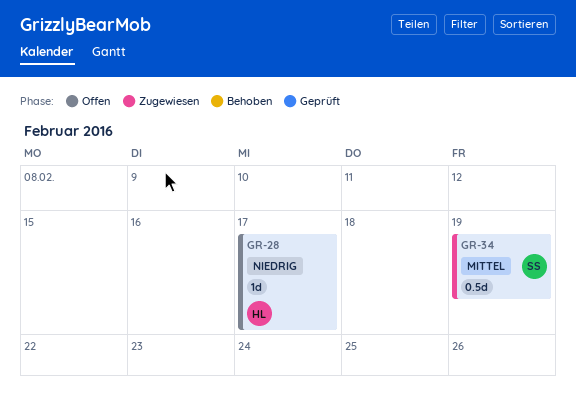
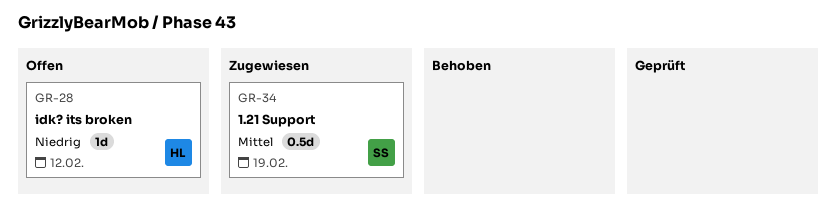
GR-28, due: Feb 17 -> Feb 12

